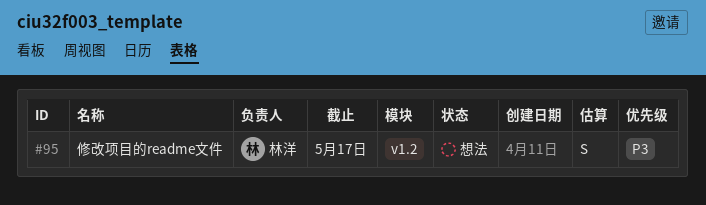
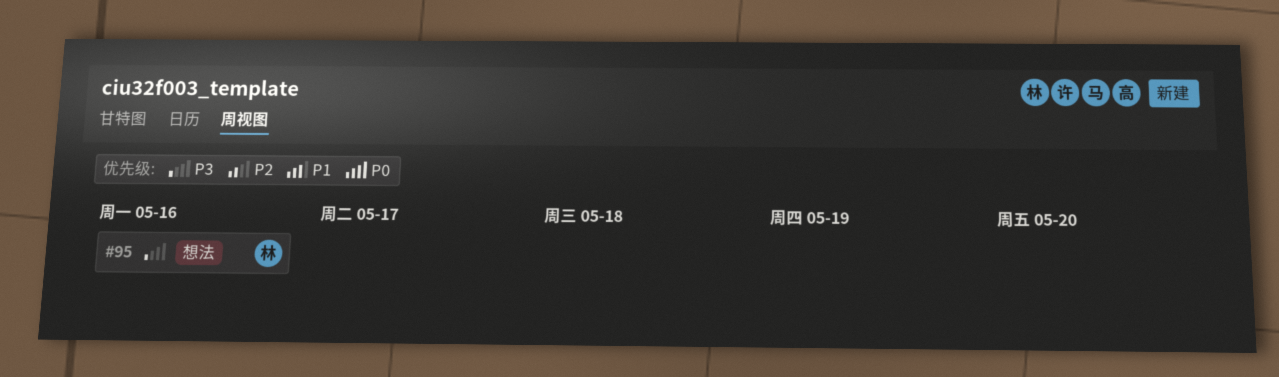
#95, due: May 17 -> May 16

